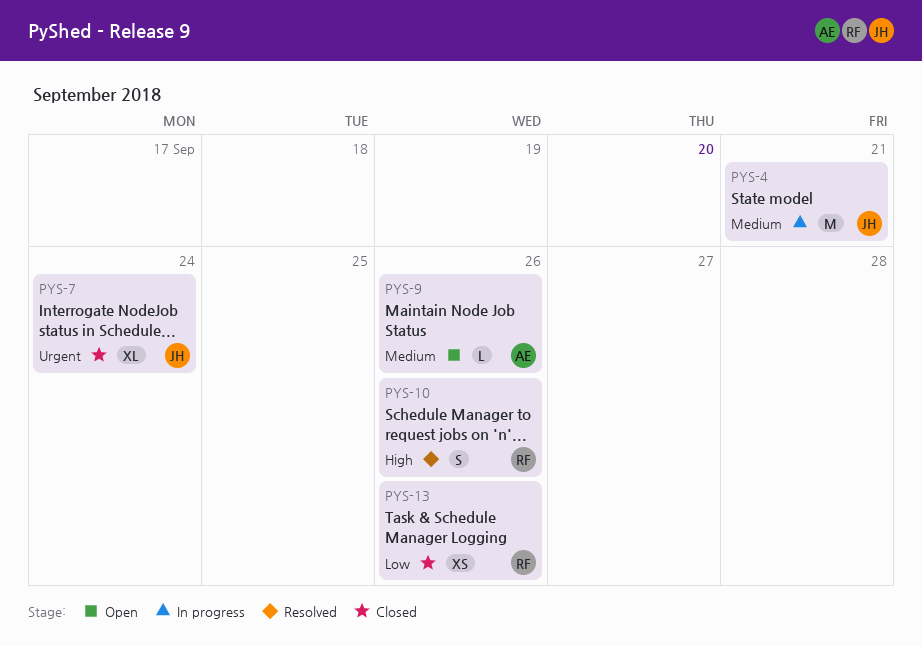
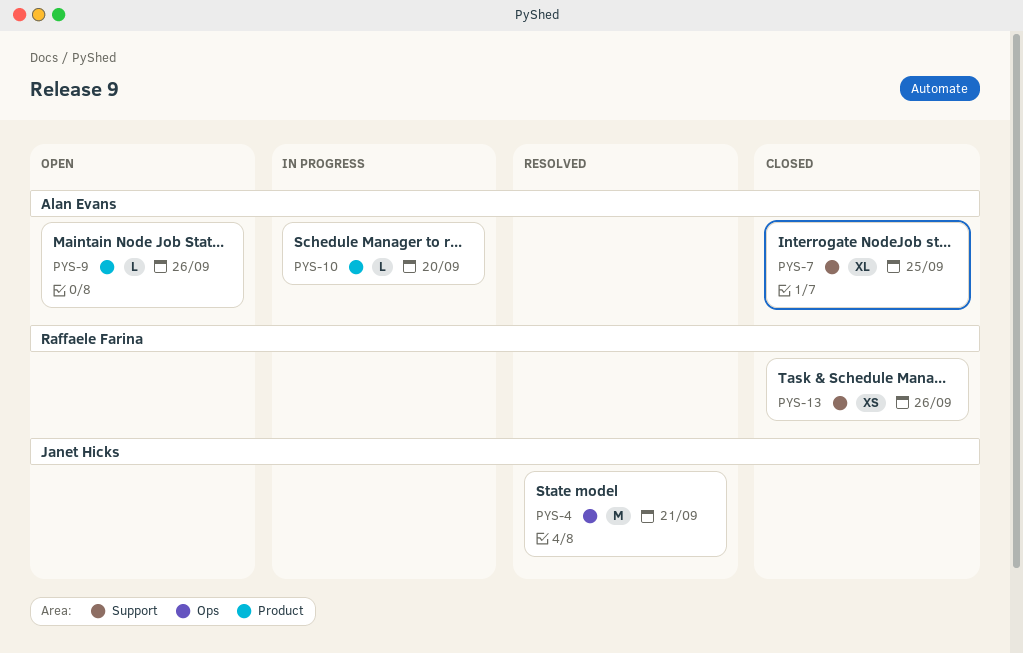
PYS-4, status: In progress -> Resolved
PYS-7, owner: Janet Hicks -> Alan Evans
PYS-7, due: Sep 24 -> Sep 25
PYS-10, status: Resolved -> In progress
PYS-10, owner: Raffaele Farina -> Alan Evans
PYS-10, estimate: S -> L
PYS-10, due: Sep 26 -> Sep 20

